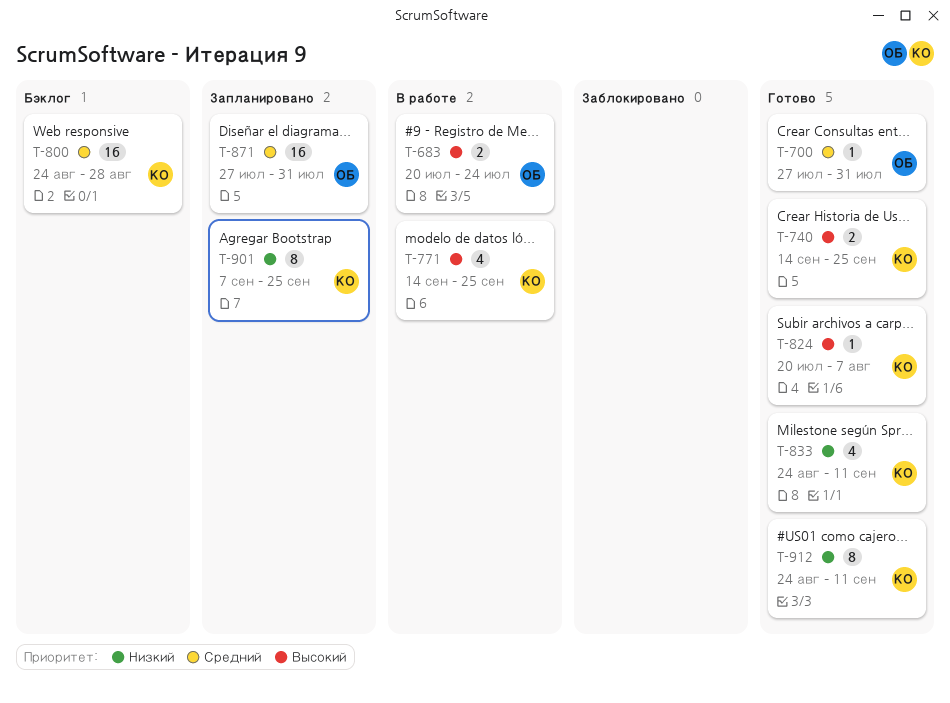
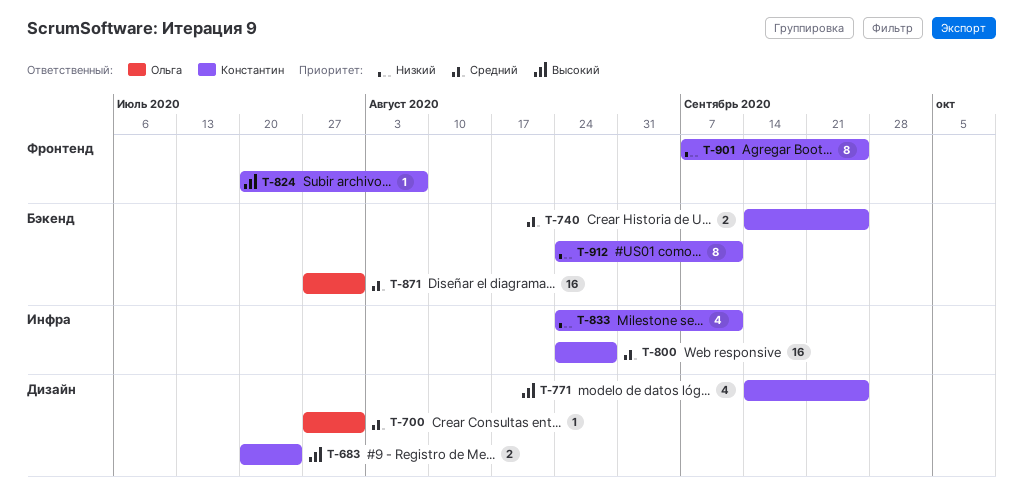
T-683, owner: Ольга -> Константин
T-740, priority: Высокий -> Средний

